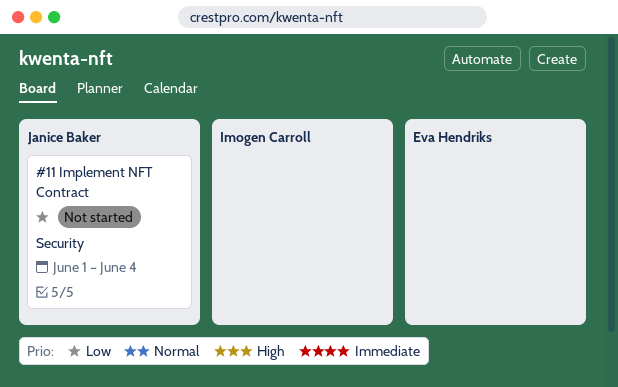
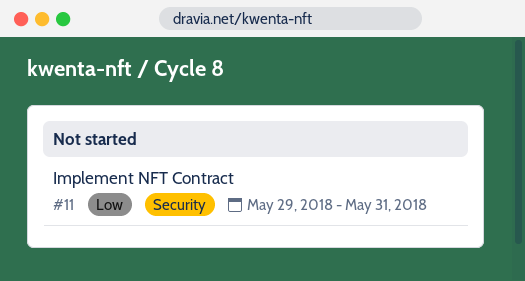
#11, start: Jun 1 -> May 29
#11, due: Jun 4 -> May 31

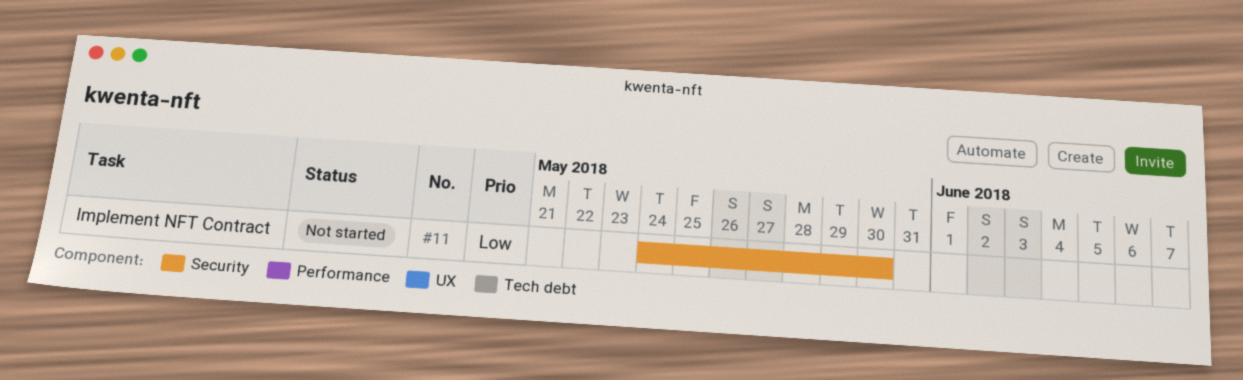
#11, start: May 29 -> May 24
#11, due: May 31 -> May 30

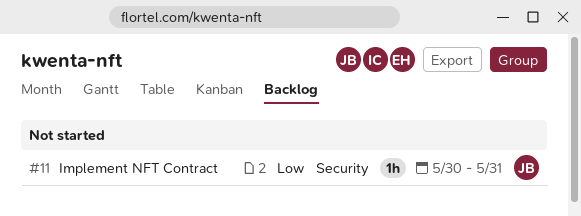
#11, start: May 24 -> May 30
#11, due: May 30 -> May 31

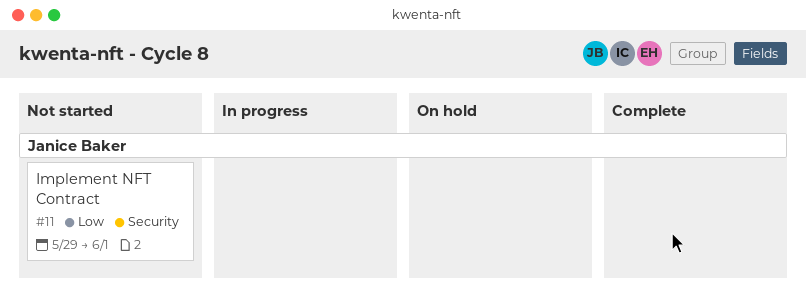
#11, start: May 30 -> May 29
#11, due: May 31 -> Jun 1

